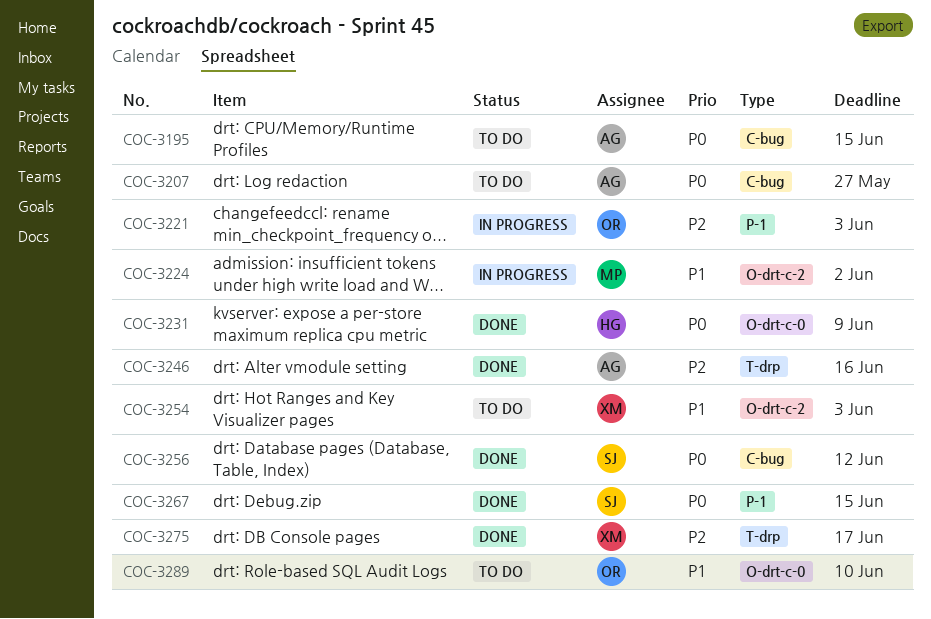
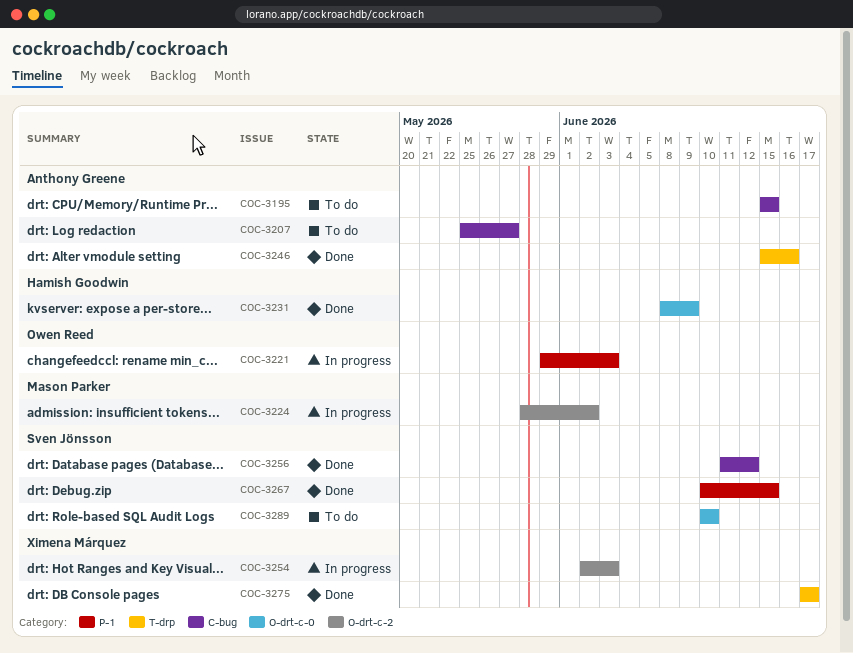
COC-3254, status: To do -> In progress
COC-3289, owner: Owen Reed -> Sven Jönsson

